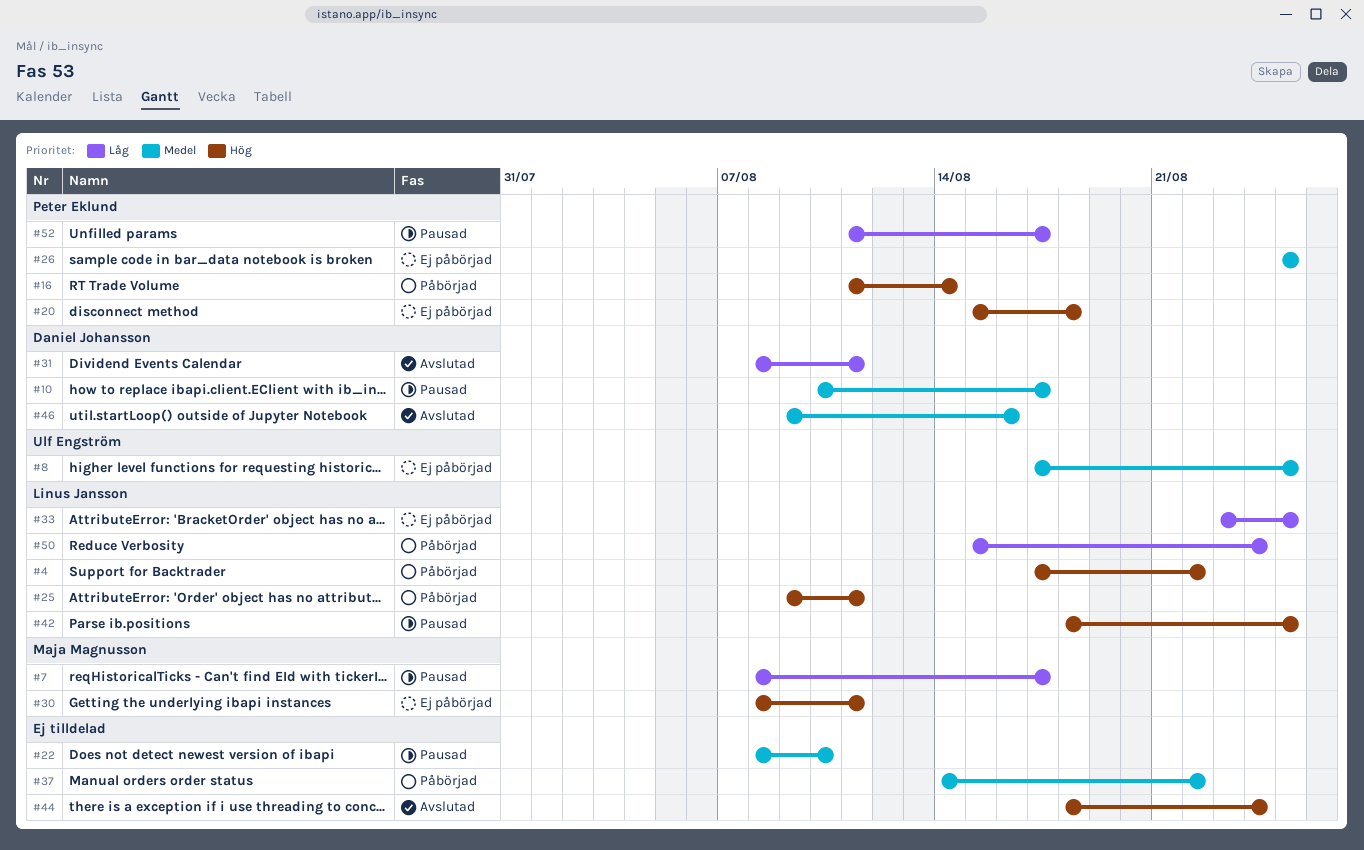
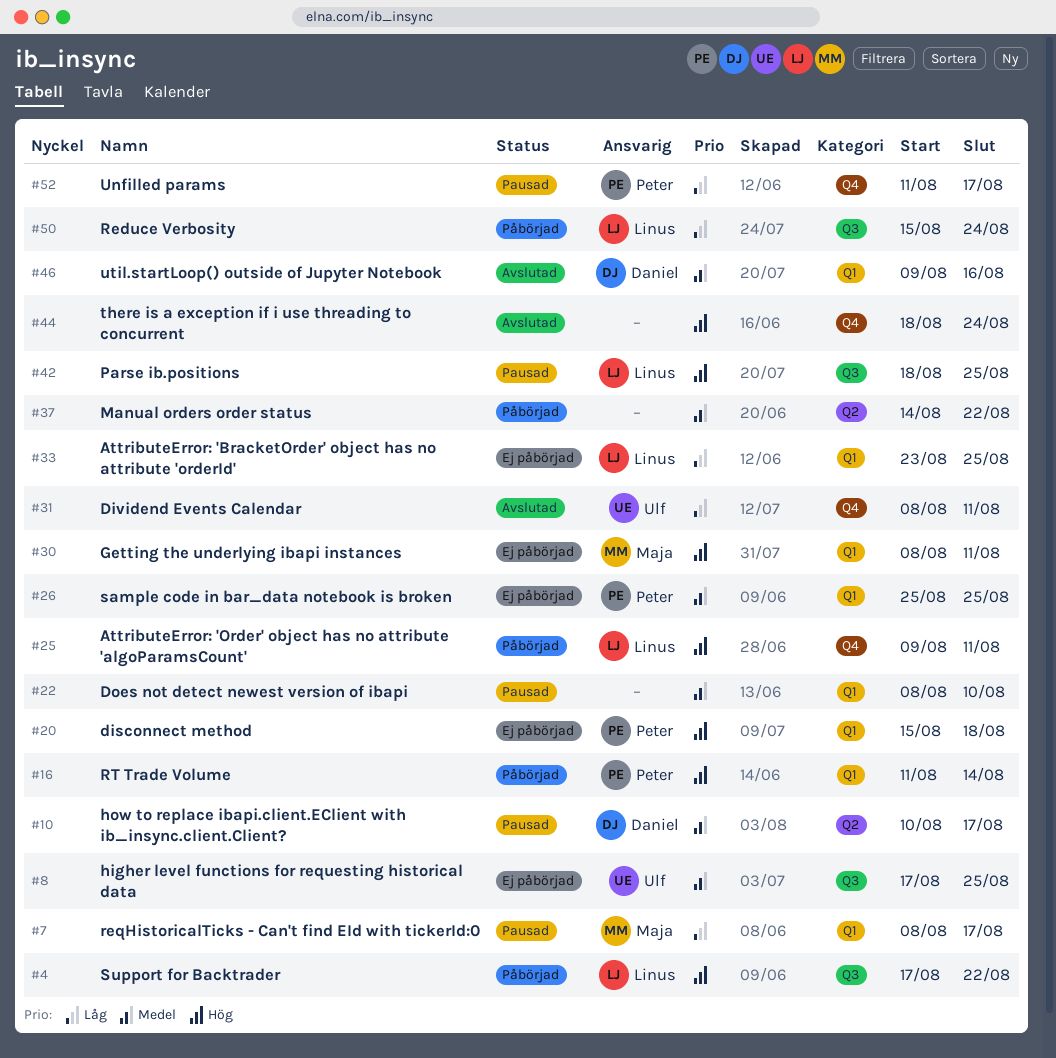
#31, owner: Daniel Johansson -> Ulf Engström

